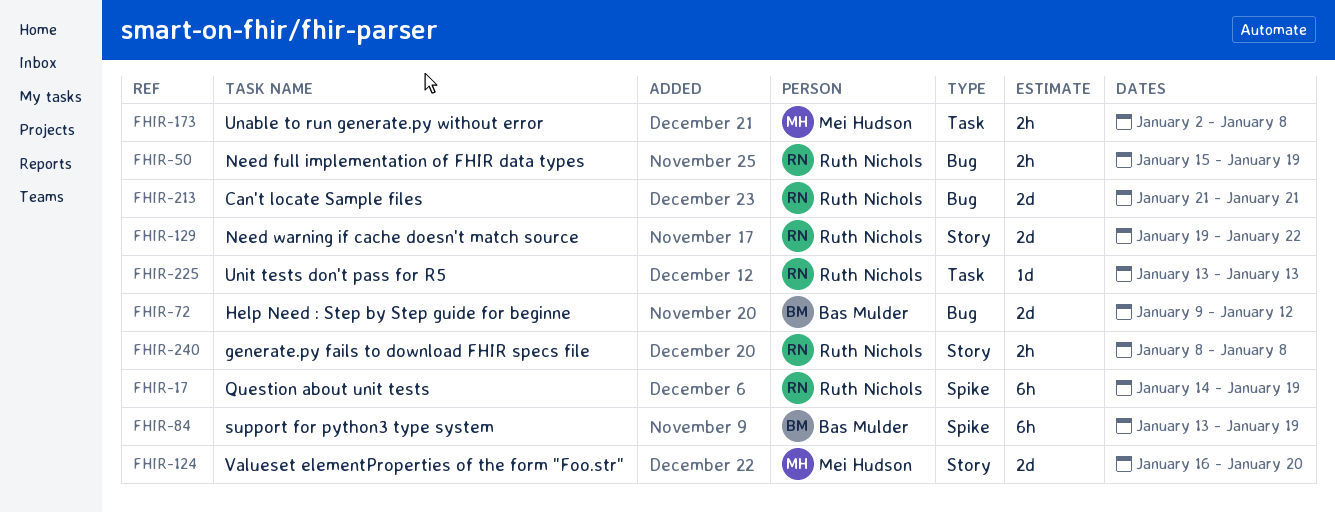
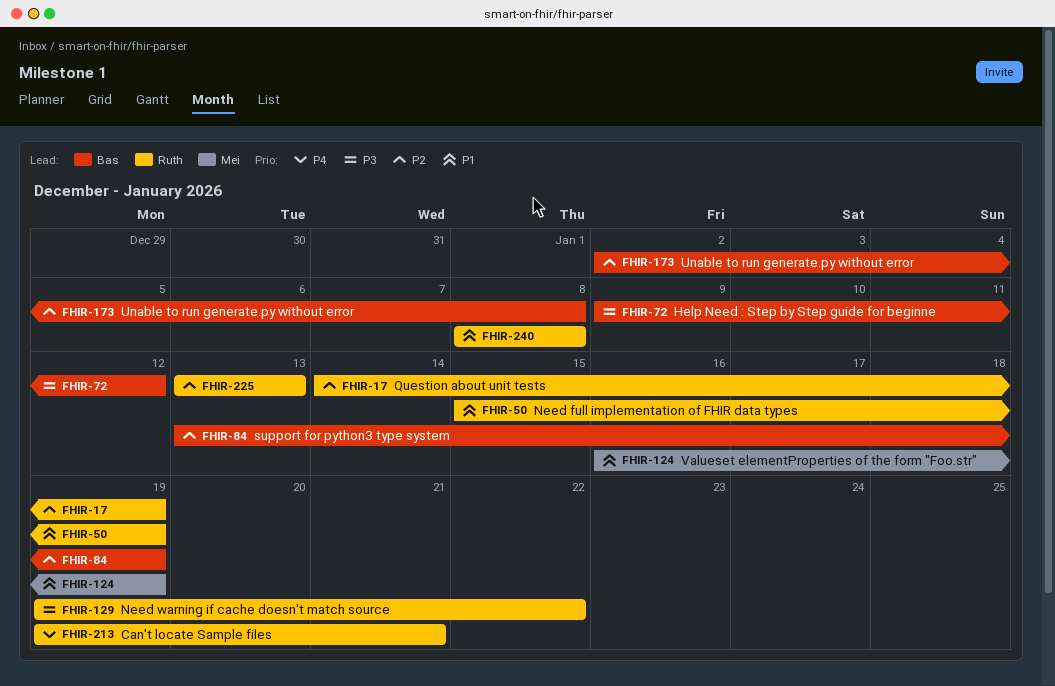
FHIR-124, due: Jan 20 -> Jan 19
FHIR-173, owner: Mei Hudson -> Bas Mulder
FHIR-213, start: Jan 21 -> Jan 19

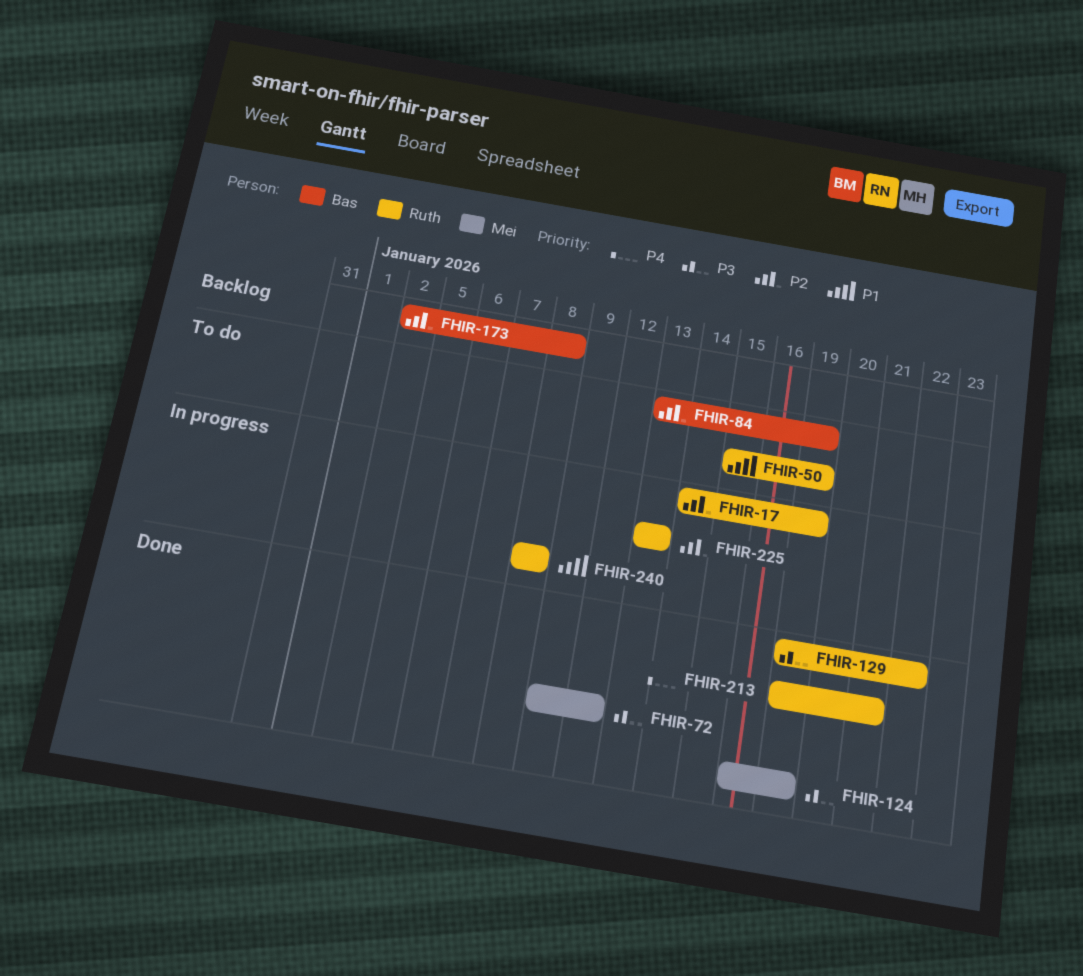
FHIR-72, owner: Bas -> Mei
FHIR-124, priority: P1 -> P3

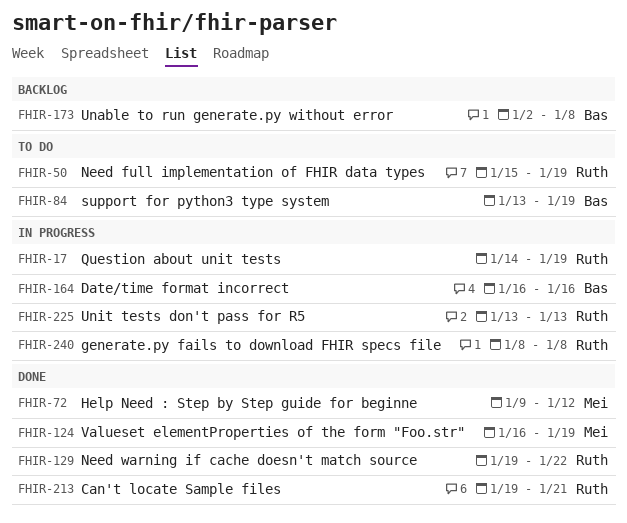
FHIR-164: none -> present

